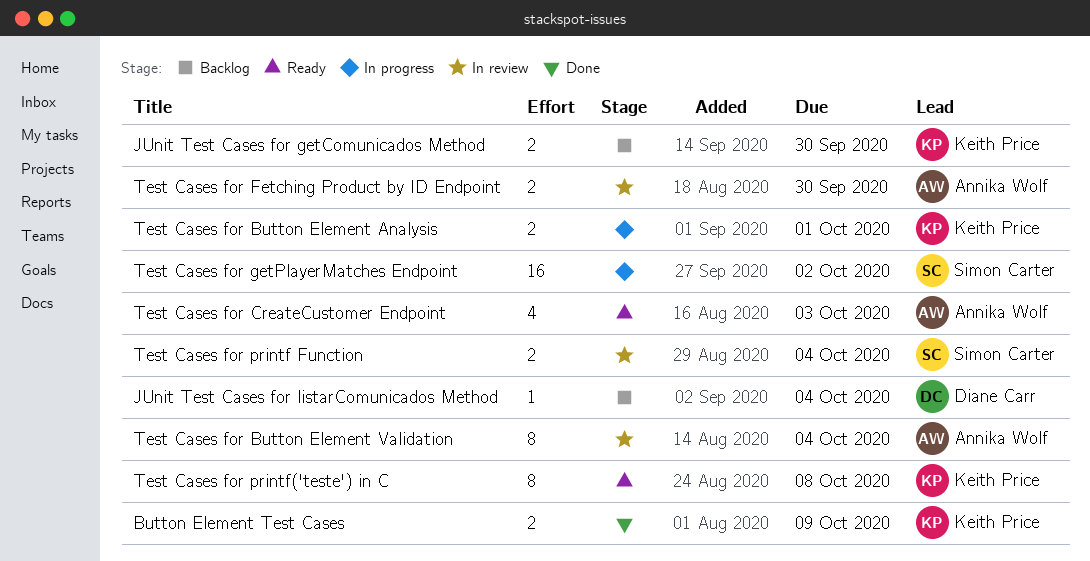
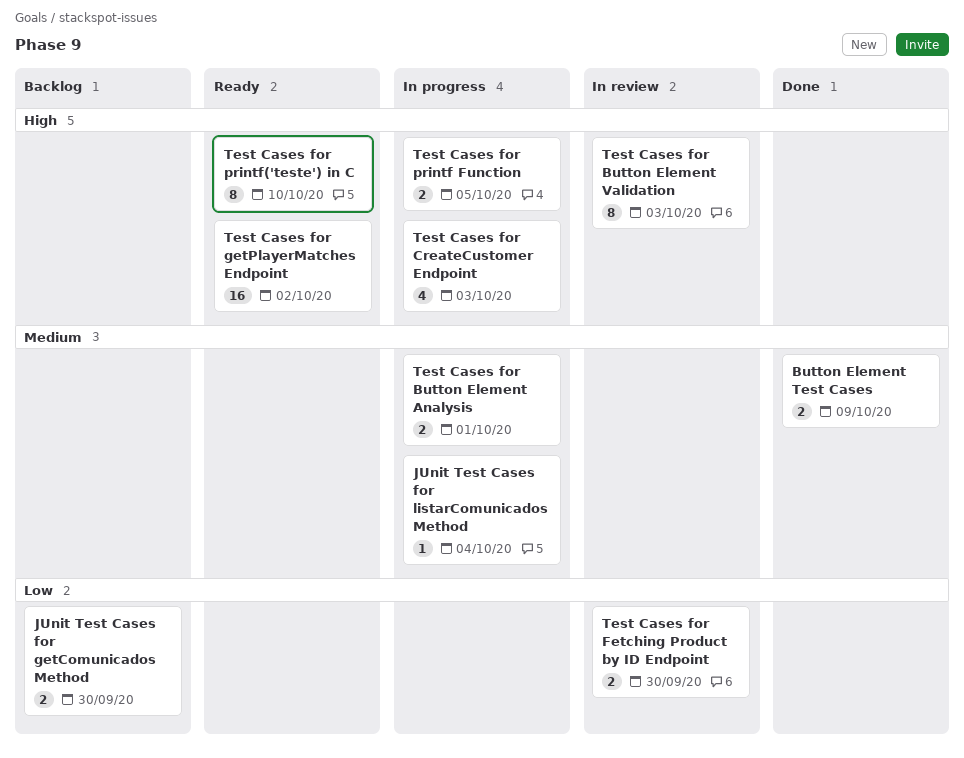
JUnit Test Cases for listarComunicados Method, status: Backlog -> In progress
Test Cases for Button Element Validation, due: Oct 4 -> Oct 3
Test Cases for CreateCustomer Endpoint, status: Ready -> In progress
Test Cases for getPlayerMatches Endpoint, status: In progress -> Ready
Test Cases for printf Function, status: In review -> In progress
Test Cases for printf Function, due: Oct 4 -> Oct 5
Test Cases for printf('teste') in C, due: Oct 8 -> Oct 10

